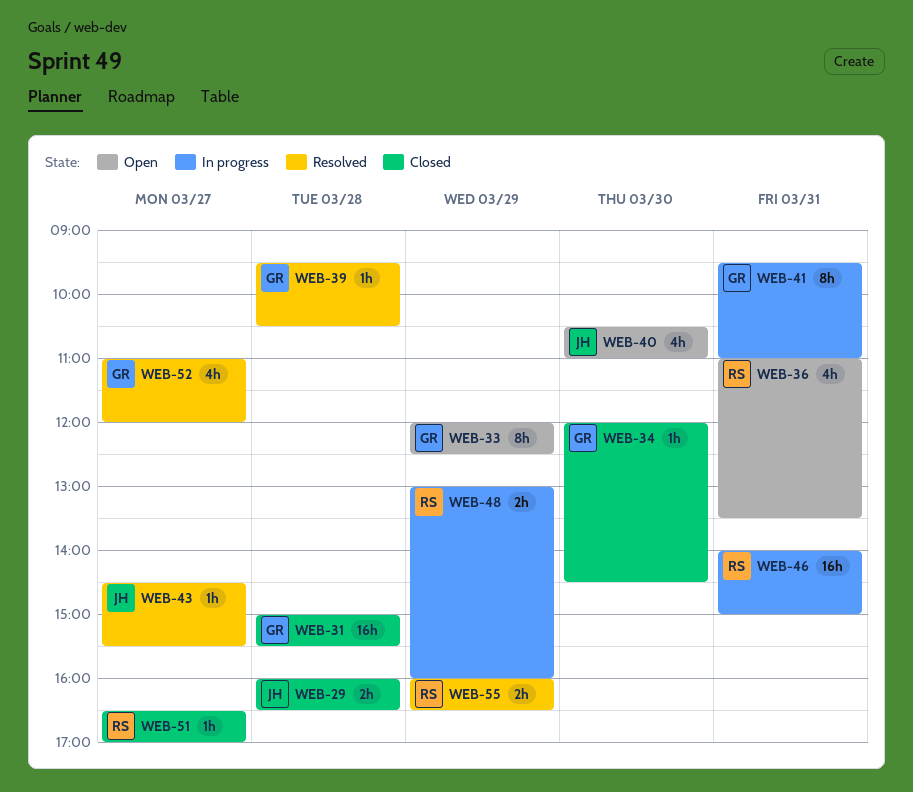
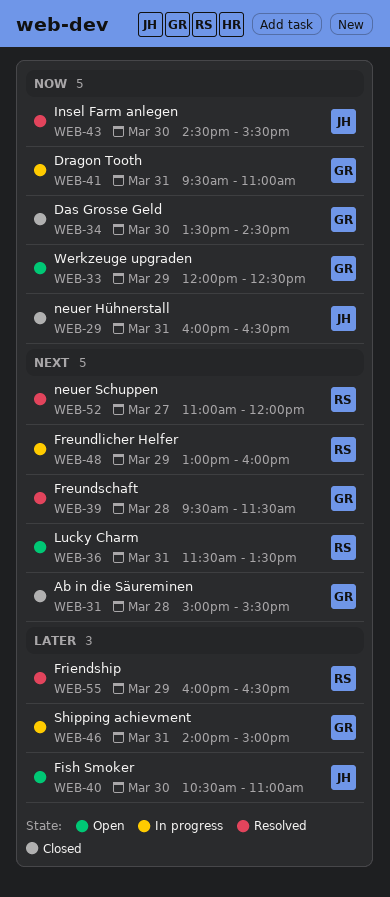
WEB-29, day: Mar 28 -> Mar 31
WEB-34, begins: 12:00 -> 13:30
WEB-36, begins: 11:00 -> 11:30
WEB-39, ends: 10:30 -> 11:30
WEB-43, day: Mar 27 -> Mar 30
WEB-46, owner: RS -> GR
WEB-51: present -> none
WEB-52, owner: GR -> RS

